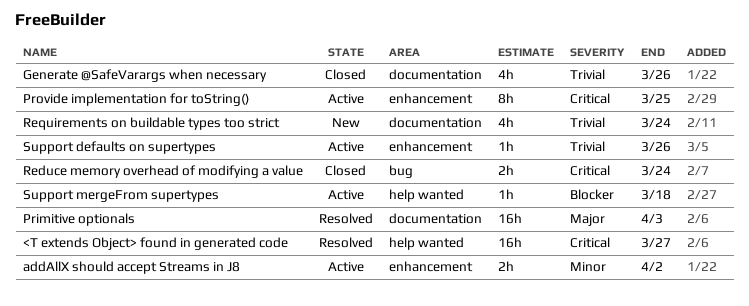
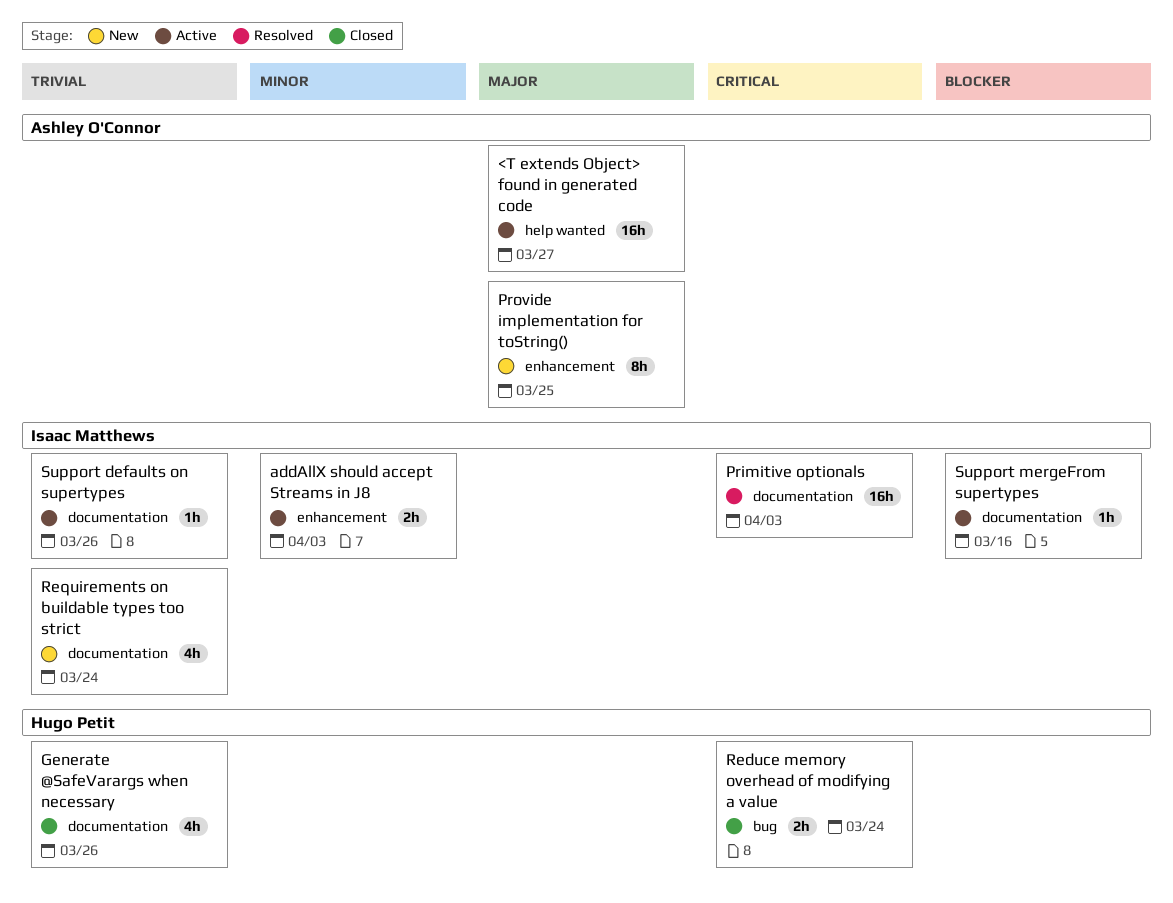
<T extends Object> found in generated code, status: Resolved -> Active
<T extends Object> found in generated code, priority: Critical -> Major
addAllX should accept Streams in J8, due: Apr 2 -> Apr 3
Primitive optionals, priority: Major -> Critical
Provide implementation for toString(), status: Active -> New
Provide implementation for toString(), priority: Critical -> Major
Support defaults on supertypes, label: enhancement -> documentation
Support mergeFrom supertypes, label: help wanted -> documentation
Support mergeFrom supertypes, due: Mar 18 -> Mar 16

